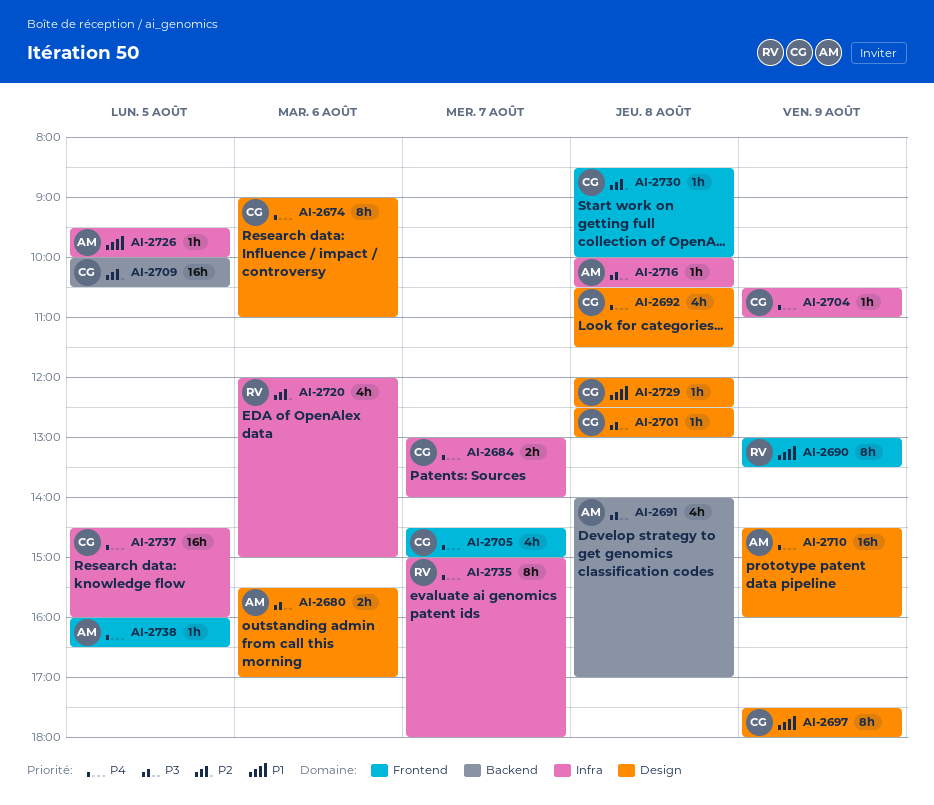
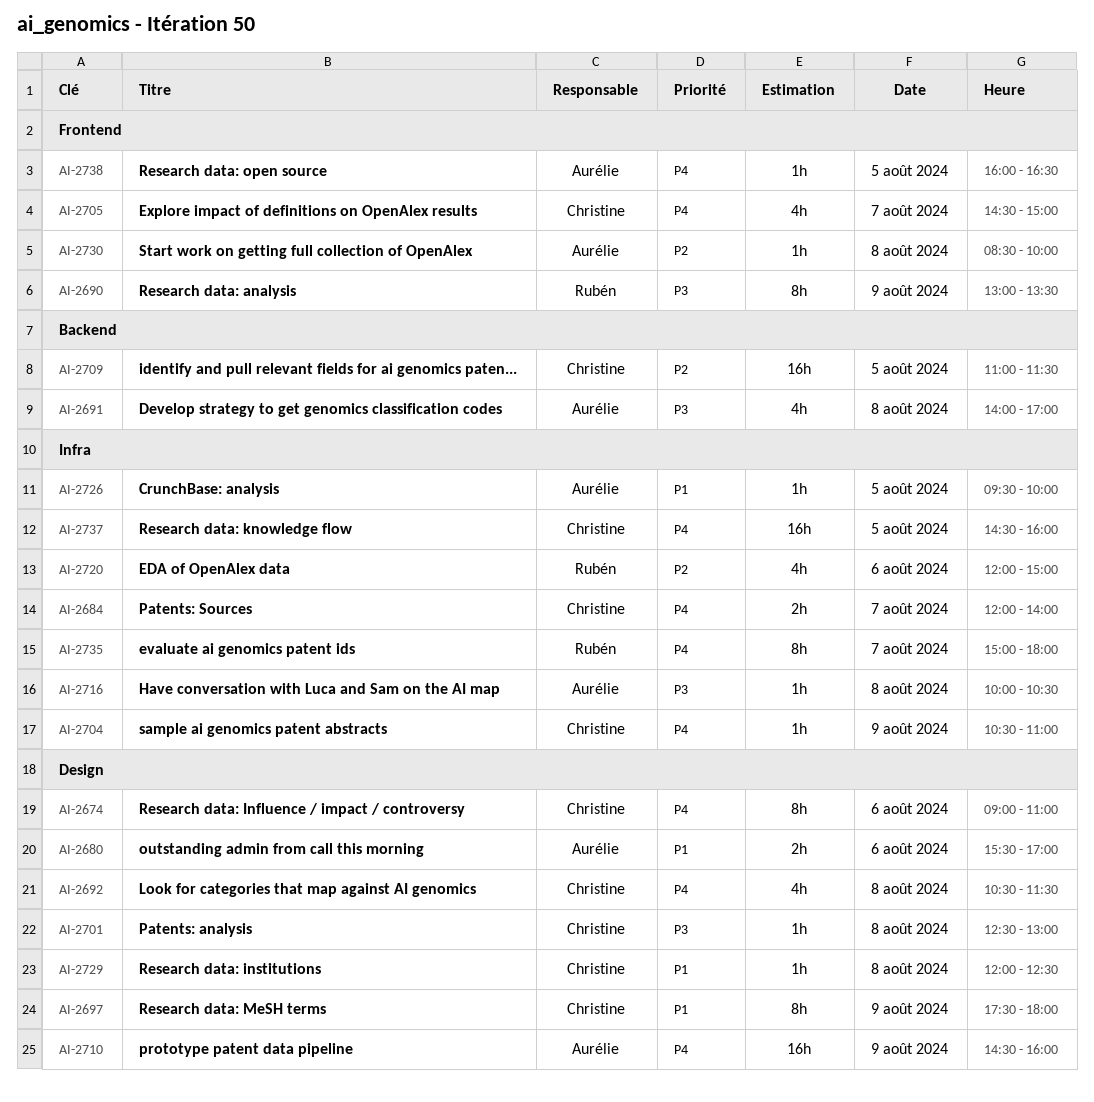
AI-2680, priority: P3 -> P1
AI-2684, begins: 13:00 -> 12:00
AI-2690, priority: P1 -> P3
AI-2709, begins: 10:00 -> 11:00
AI-2709, ends: 10:30 -> 11:30
AI-2730, owner: Christine -> Aurélie

